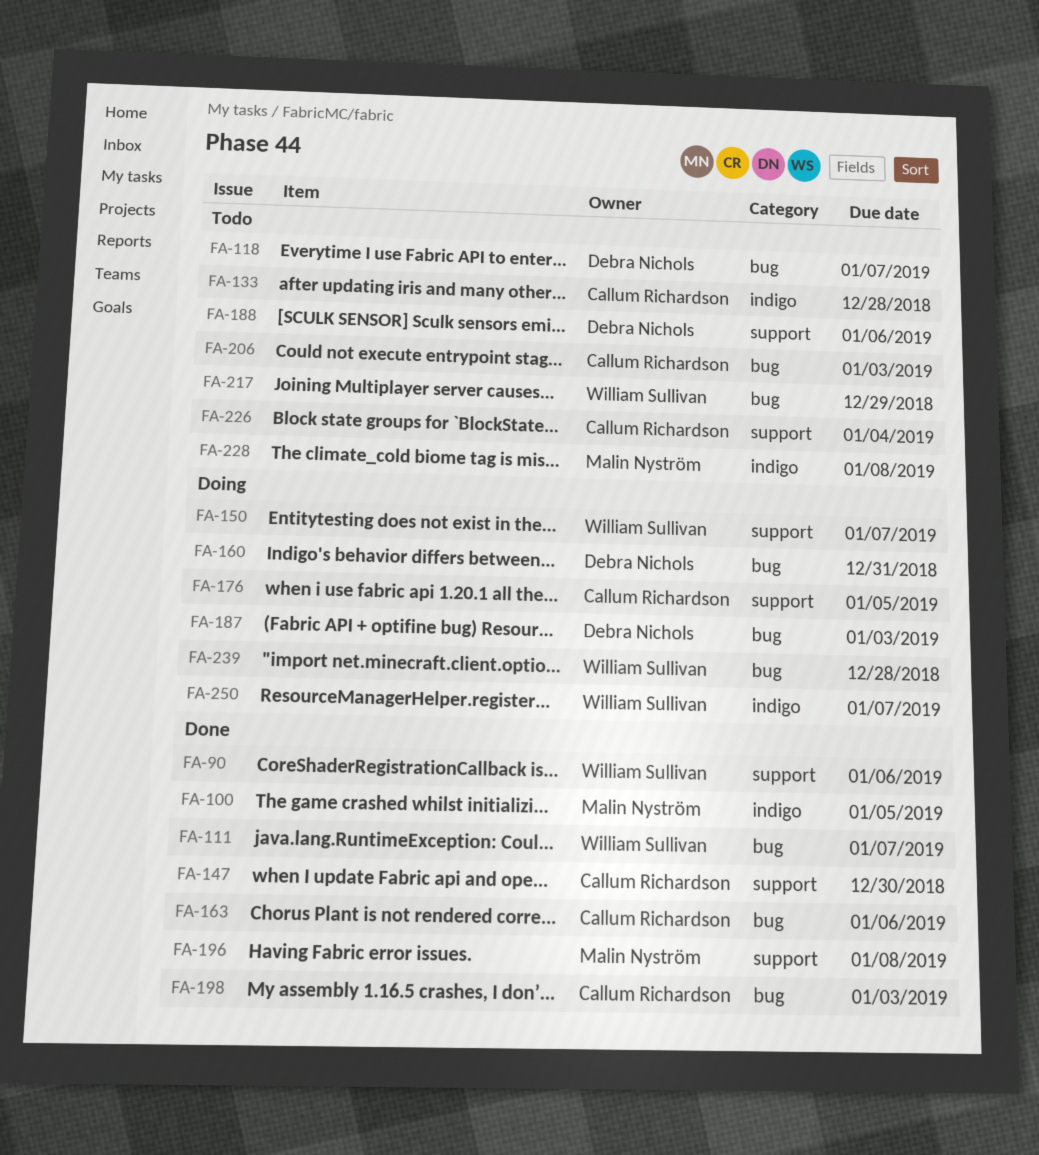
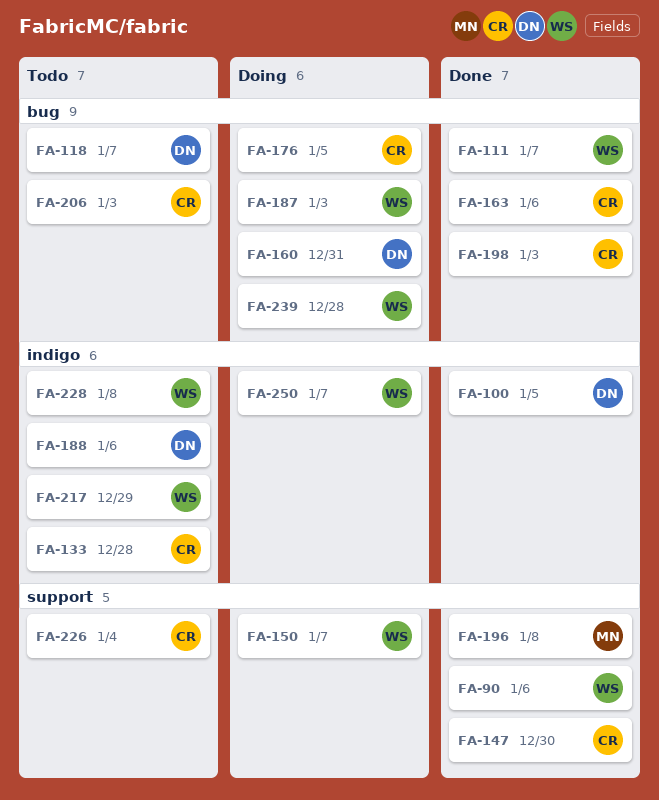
FA-100, owner: Malin Nyström -> Debra Nichols
FA-176, label: support -> bug
FA-187, owner: Debra Nichols -> William Sullivan
FA-188, label: support -> indigo
FA-217, label: bug -> indigo
FA-228, owner: Malin Nyström -> William Sullivan

